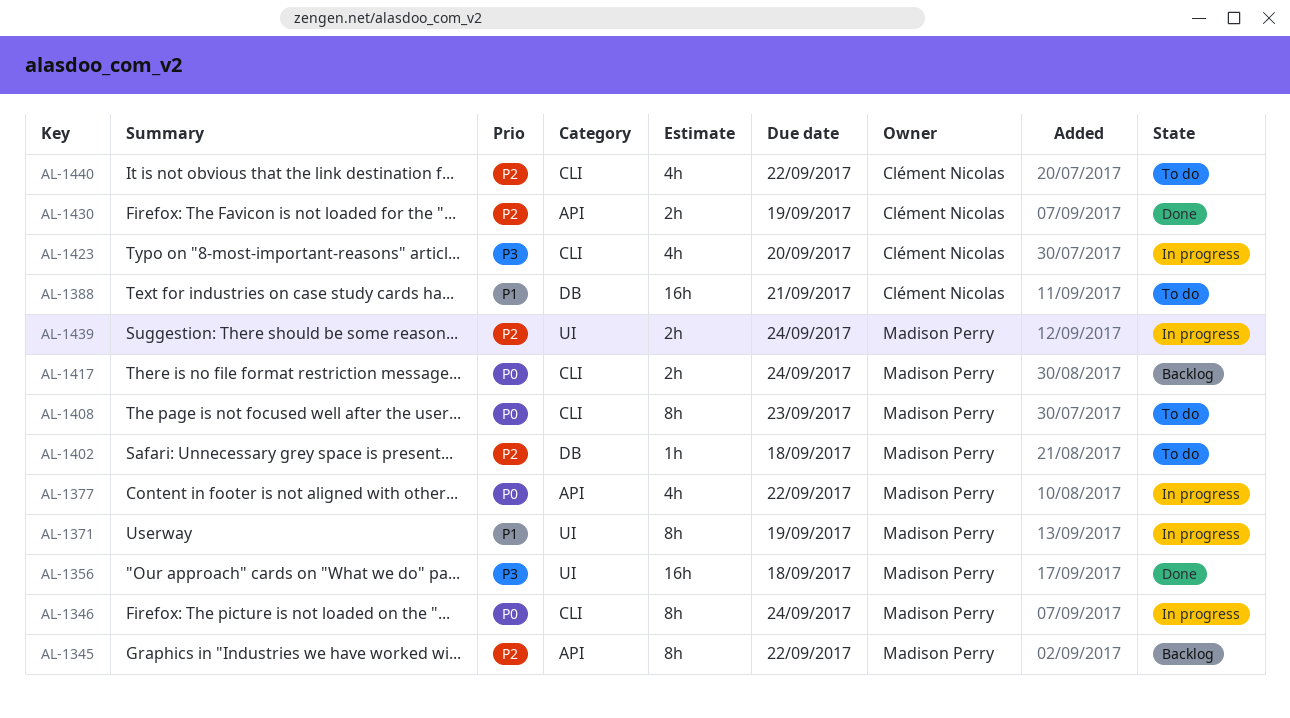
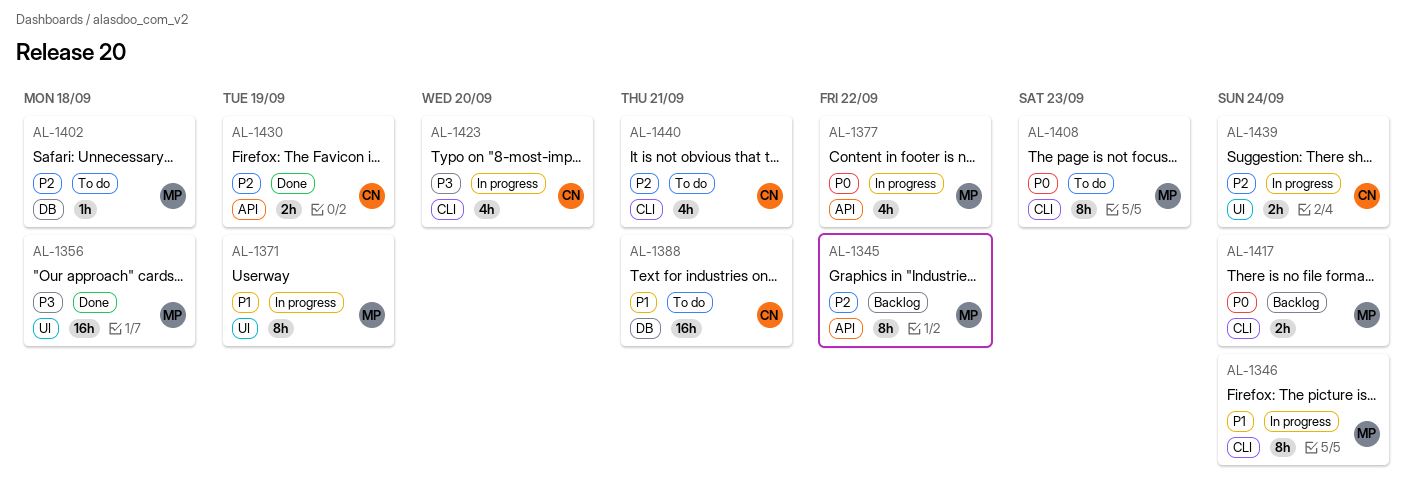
AL-1346, priority: P0 -> P1
AL-1439, owner: Madison Perry -> Clément Nicolas
AL-1440, due: Sep 22 -> Sep 21

